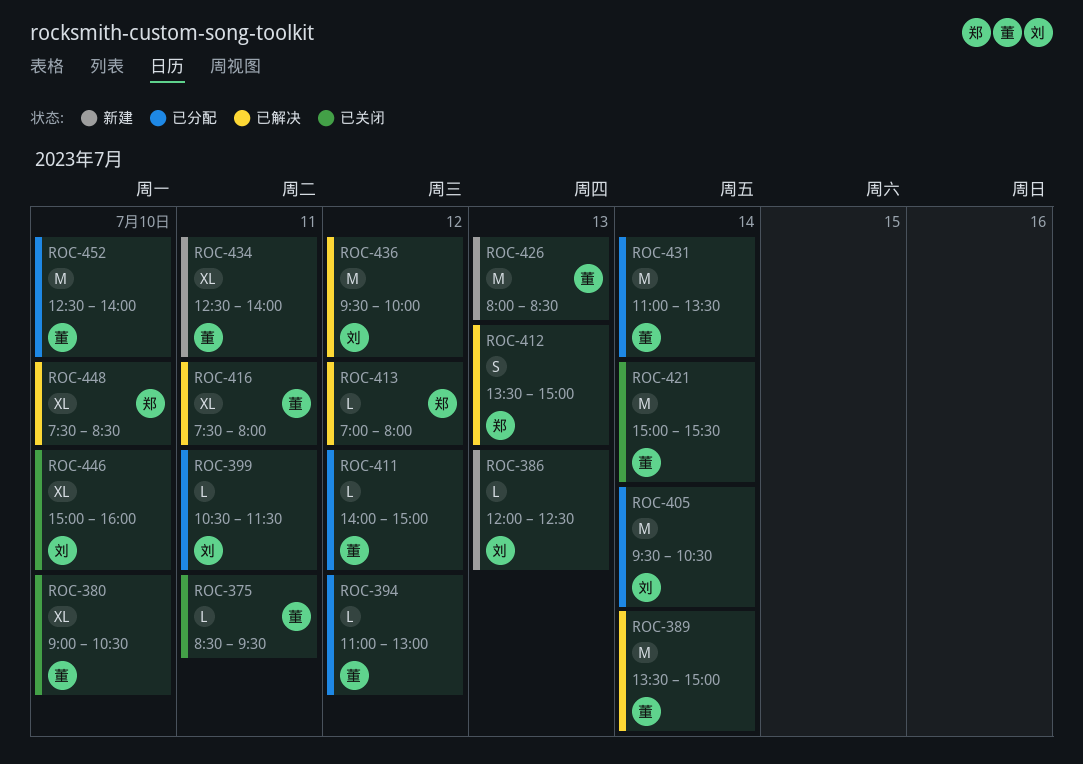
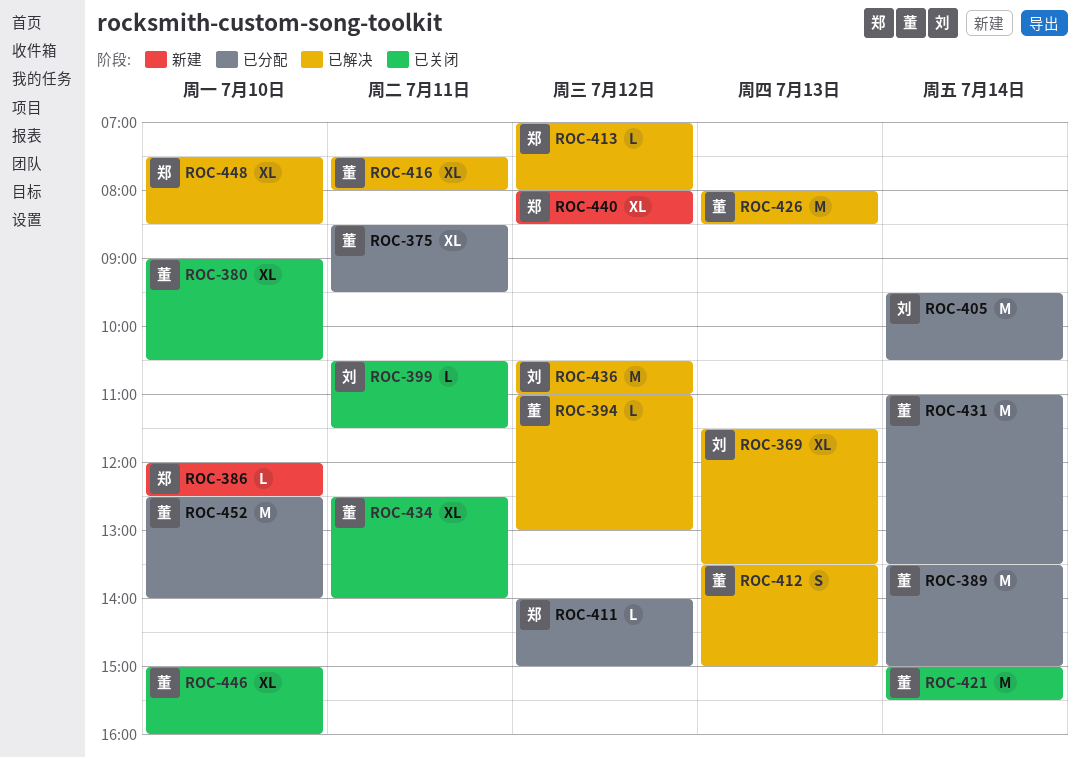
ROC-369: none -> present
ROC-375, status: 已关闭 -> 已分配
ROC-375, estimate: L -> XL
ROC-386, owner: 刘 -> 郑
ROC-386, day: Jul 13 -> Jul 10
ROC-389, status: 已解决 -> 已分配
ROC-394, status: 已分配 -> 已解决
ROC-399, status: 已分配 -> 已关闭
ROC-411, owner: 董 -> 郑
ROC-412, owner: 郑 -> 董
ROC-426, status: 新建 -> 已解决
ROC-434, status: 新建 -> 已关闭
ROC-436, begins: 09:30 -> 10:30
ROC-436, ends: 10:00 -> 11:00
ROC-440: none -> present
ROC-446, owner: 刘 -> 董

